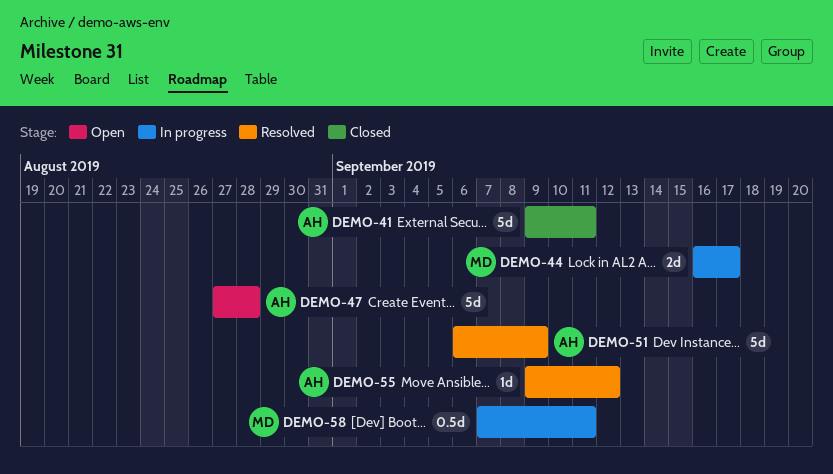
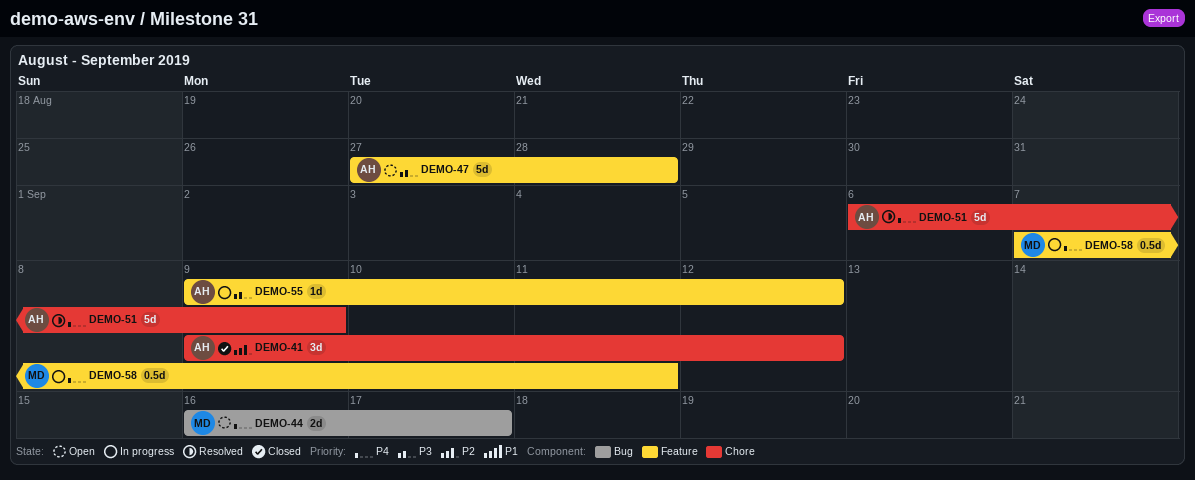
DEMO-41, estimate: 5d -> 3d
DEMO-41, due: Sep 11 -> Sep 12
DEMO-44, status: In progress -> Open
DEMO-55, status: Resolved -> In progress

